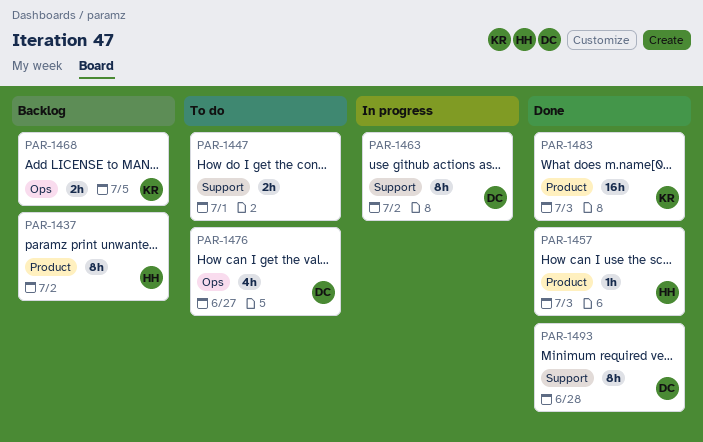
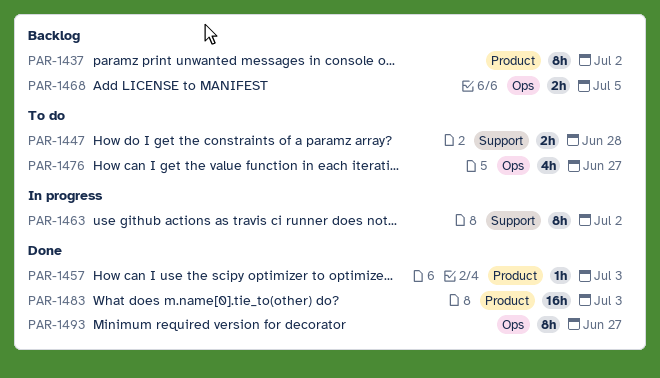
PAR-1447, due: Jul 1 -> Jun 28
PAR-1493, label: Support -> Ops
PAR-1493, due: Jun 28 -> Jun 27

